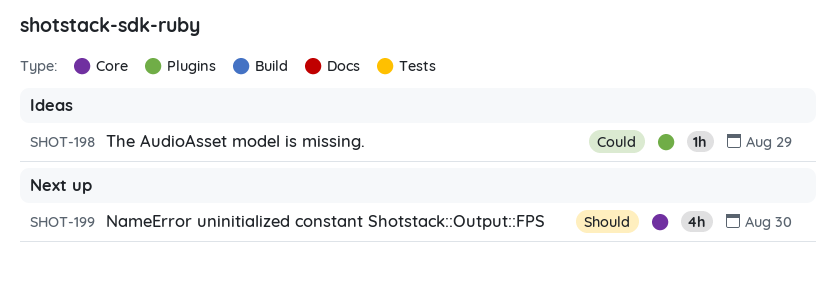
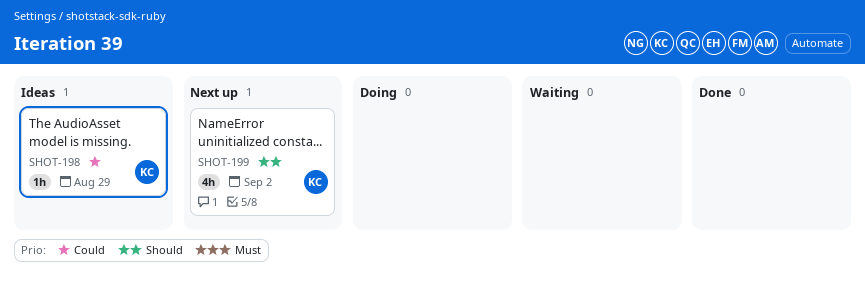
SHOT-199, due: Aug 30 -> Sep 2

